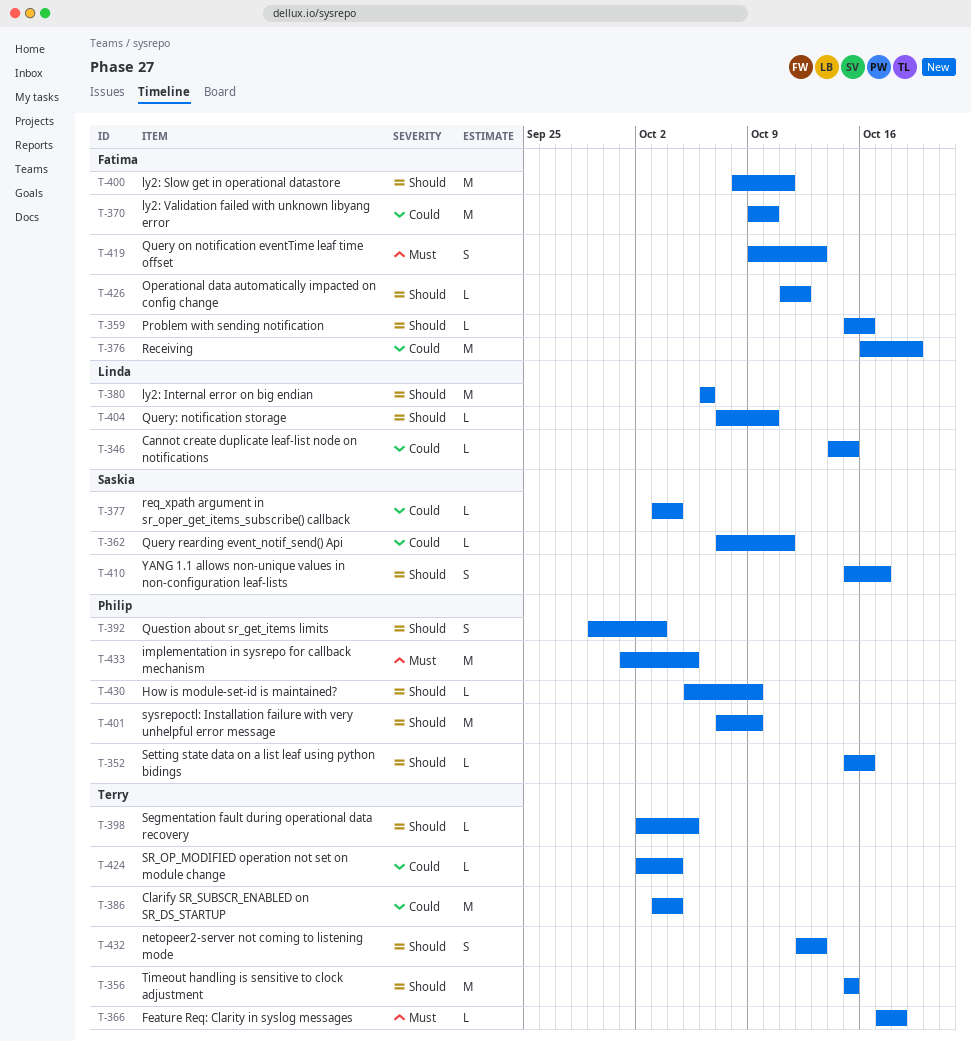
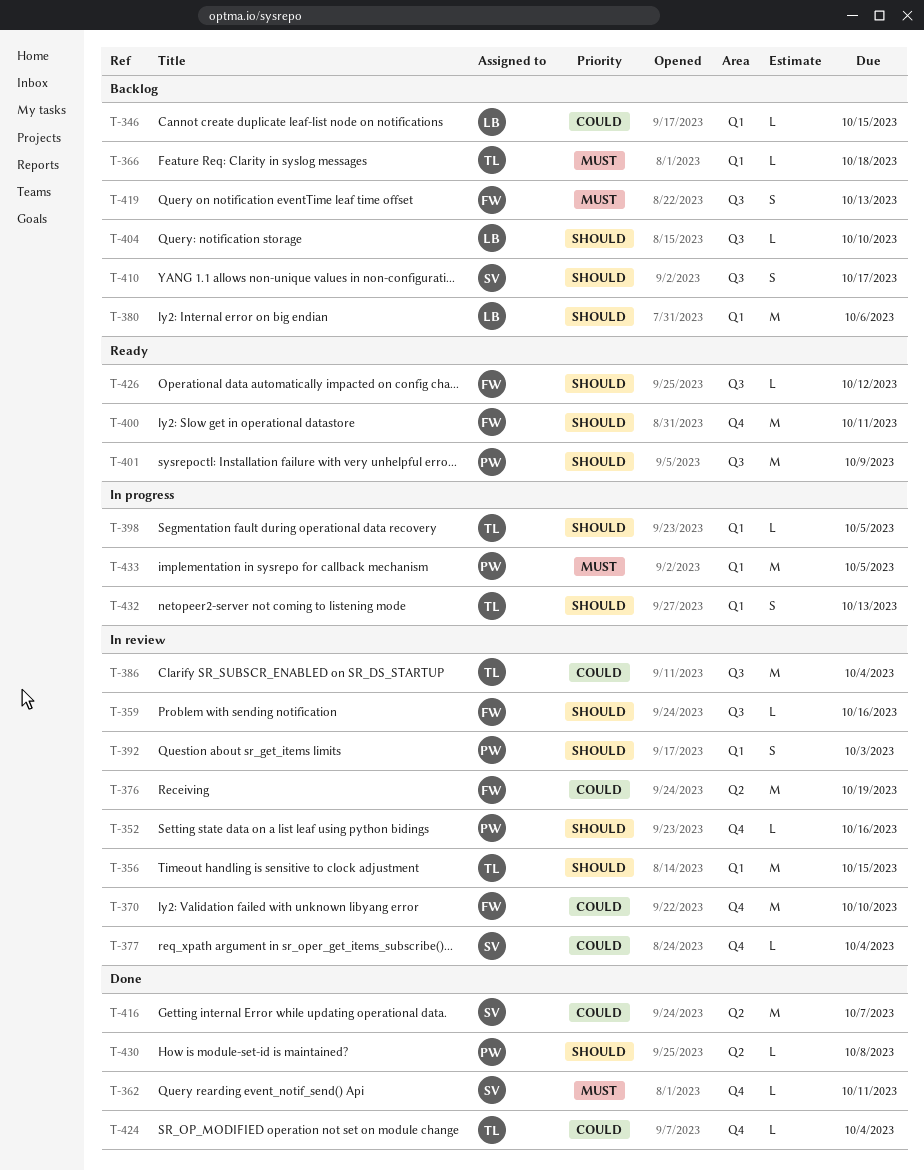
T-362, priority: Could -> Must
T-416: none -> present
T-430, due: Oct 9 -> Oct 8

